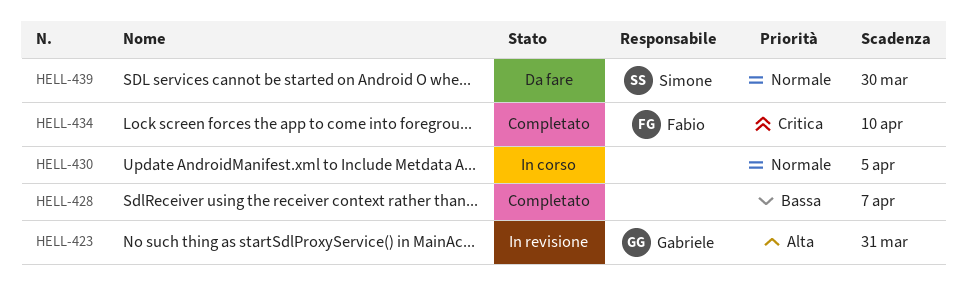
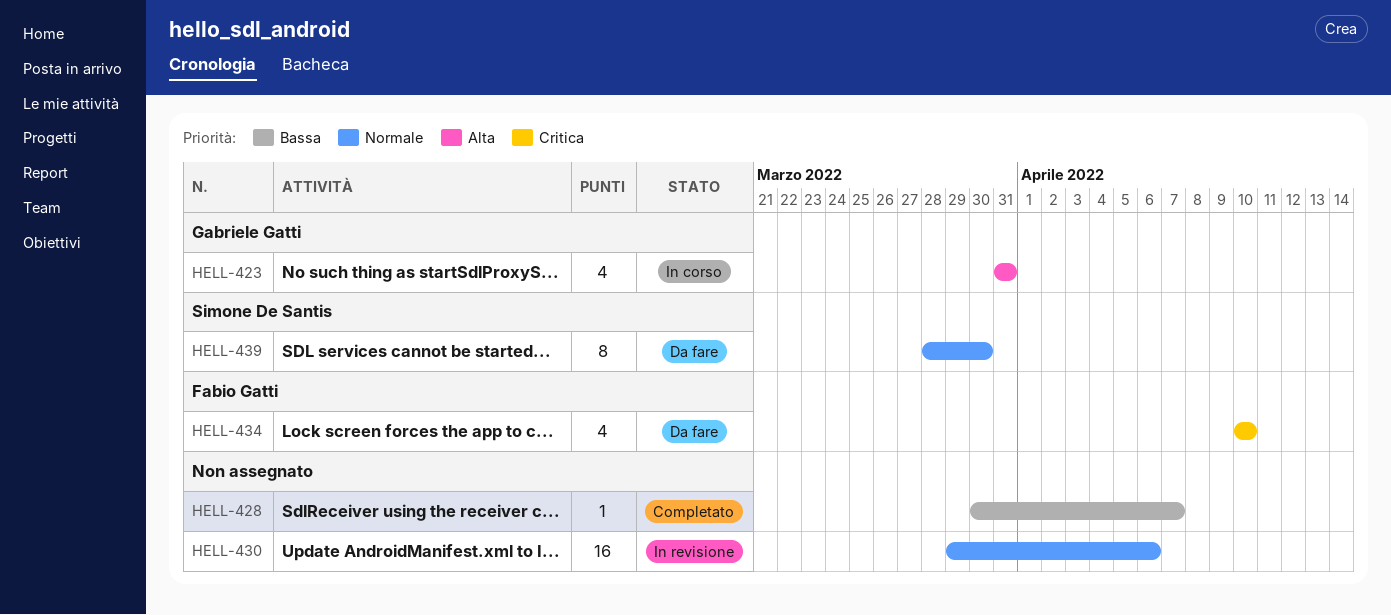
HELL-423, status: In revisione -> In corso
HELL-430, status: In corso -> In revisione
HELL-430, due: Apr 5 -> Apr 6
HELL-434, status: Completato -> Da fare

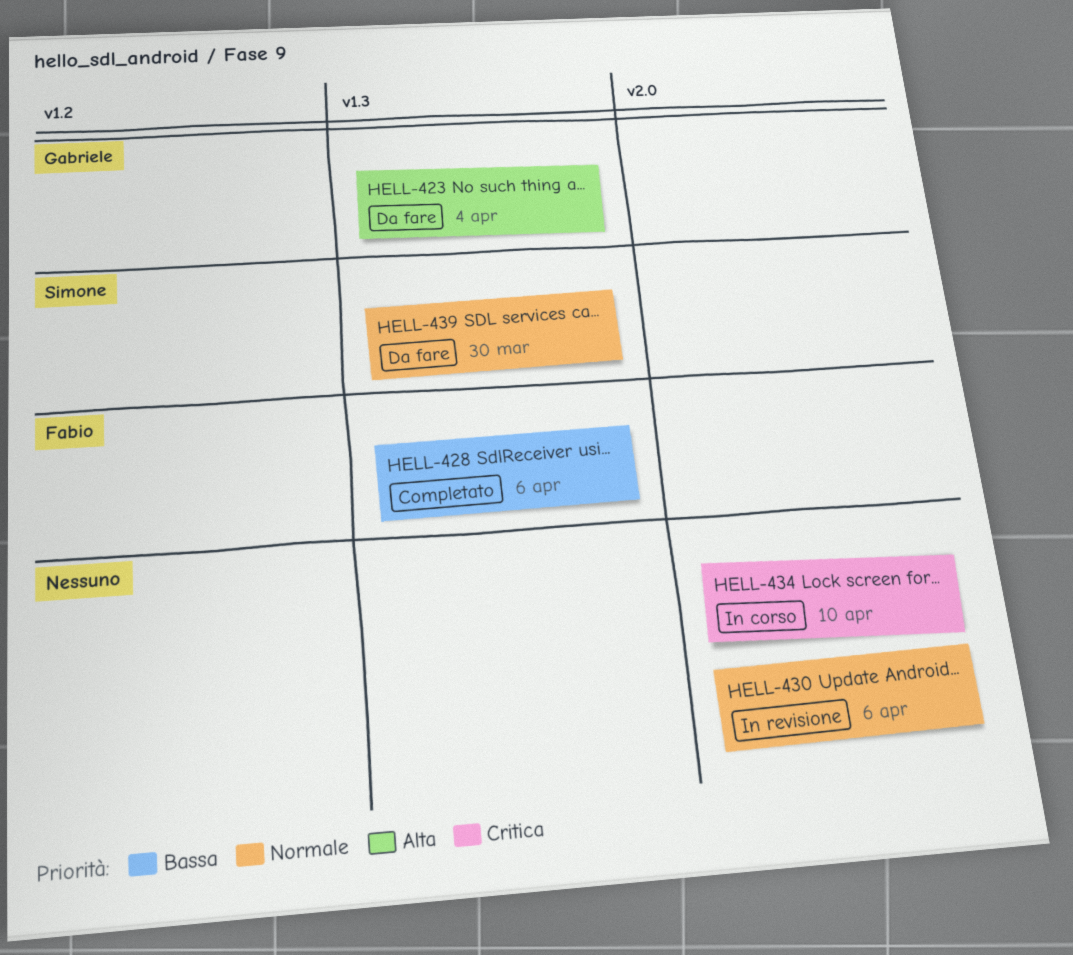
HELL-423, status: In corso -> Da fare
HELL-423, due: Mar 31 -> Apr 4
HELL-428, owner: none -> Fabio Gatti
HELL-428, due: Apr 7 -> Apr 6
HELL-434, status: Da fare -> In corso
HELL-434, owner: Fabio Gatti -> none

